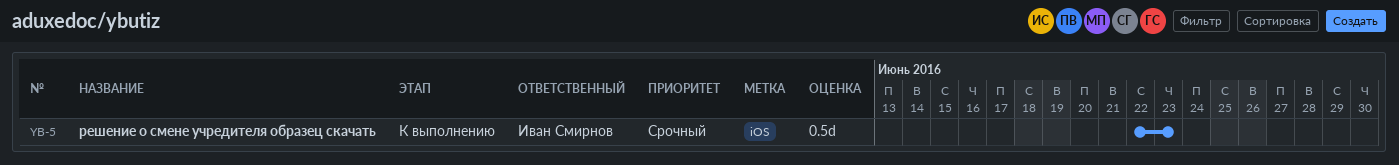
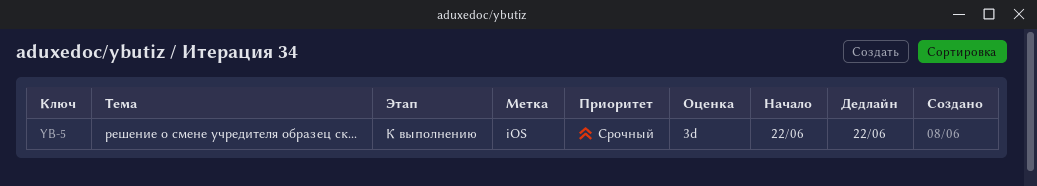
YB-5, estimate: 0.5d -> 3d
YB-5, due: Jun 23 -> Jun 22

